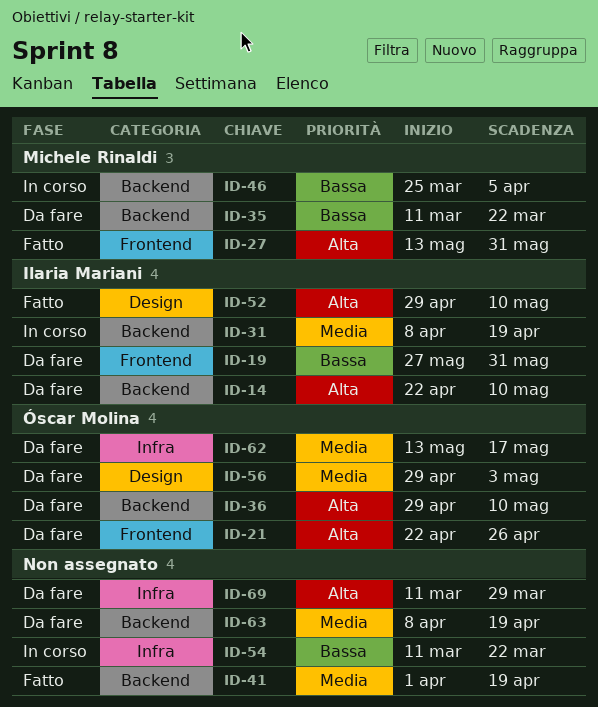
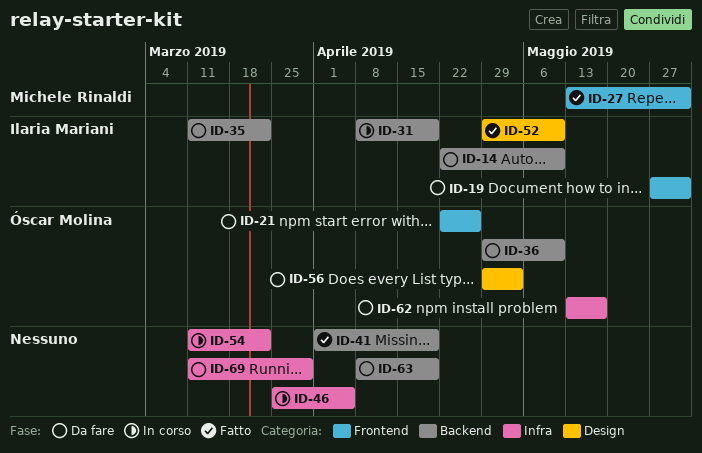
ID-35, owner: Michele Rinaldi -> Ilaria Mariani
ID-46, owner: Michele Rinaldi -> none
ID-46, label: Backend -> Infra

